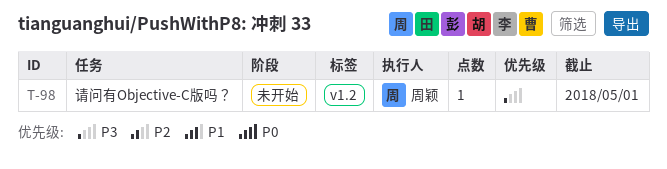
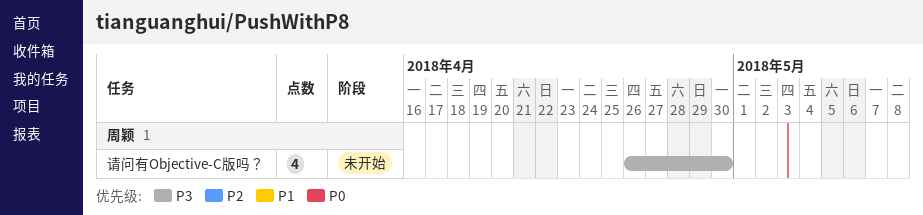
请问有Objective-C版吗？, estimate: 1 -> 4
请问有Objective-C版吗？, due: May 1 -> Apr 30

